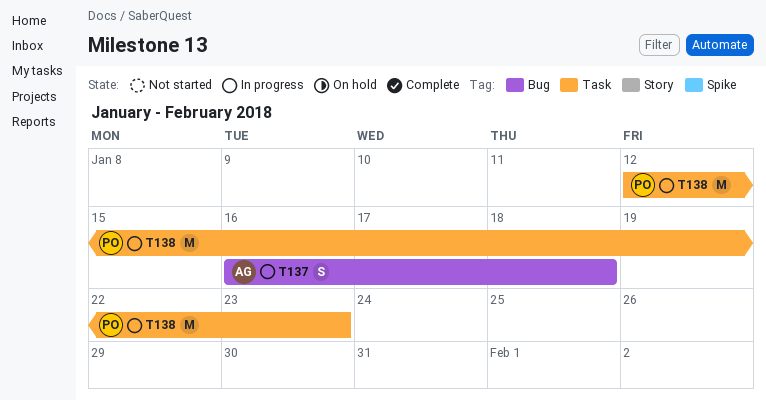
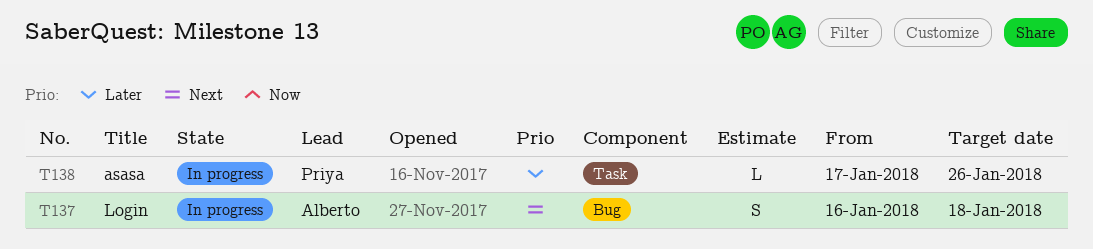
T138, estimate: M -> L
T138, start: Jan 12 -> Jan 17
T138, due: Jan 23 -> Jan 26

